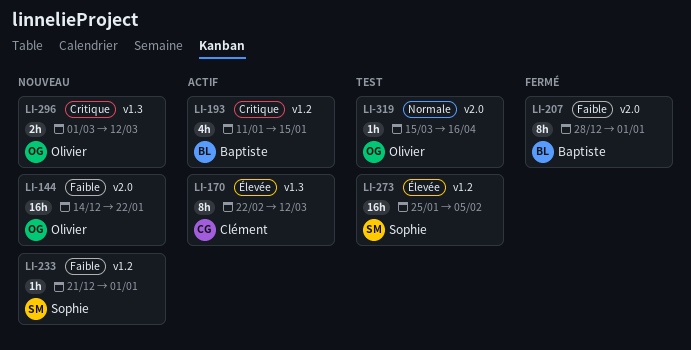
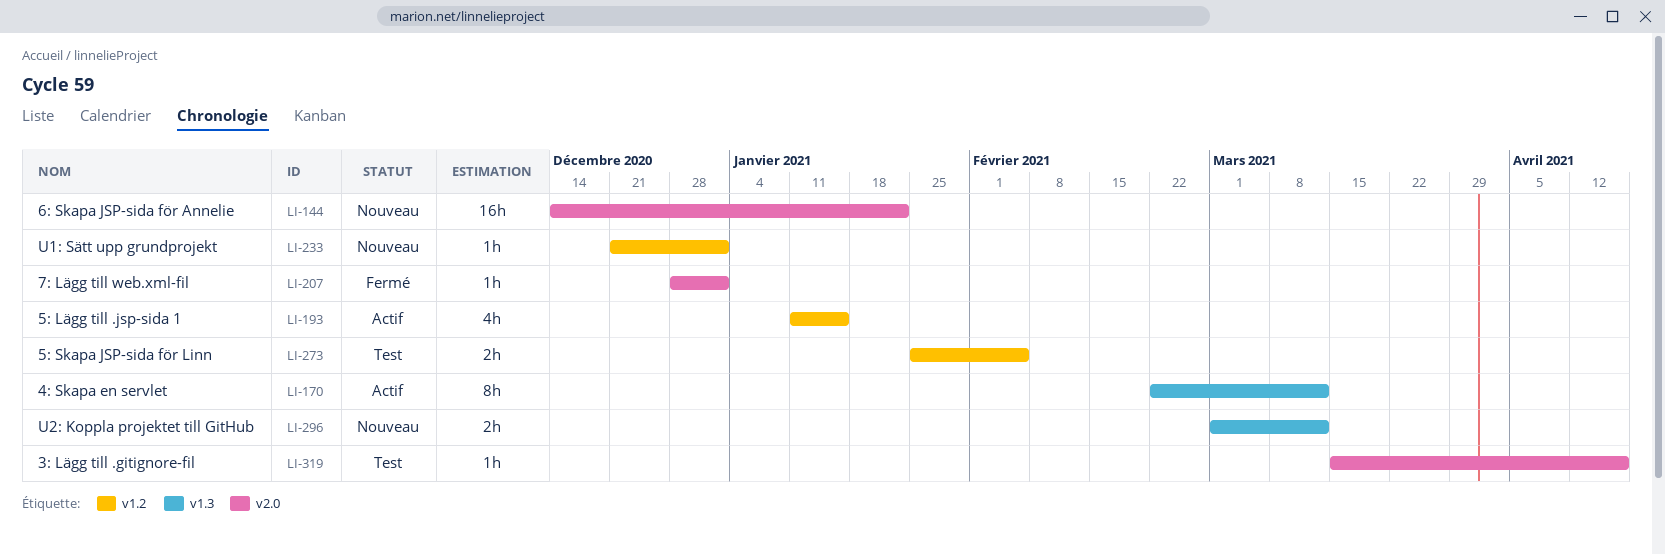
LI-207, estimate: 8h -> 1h
LI-273, estimate: 16h -> 2h

